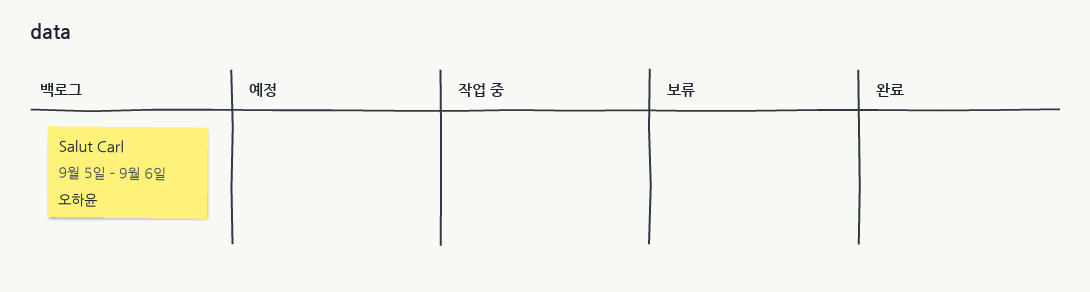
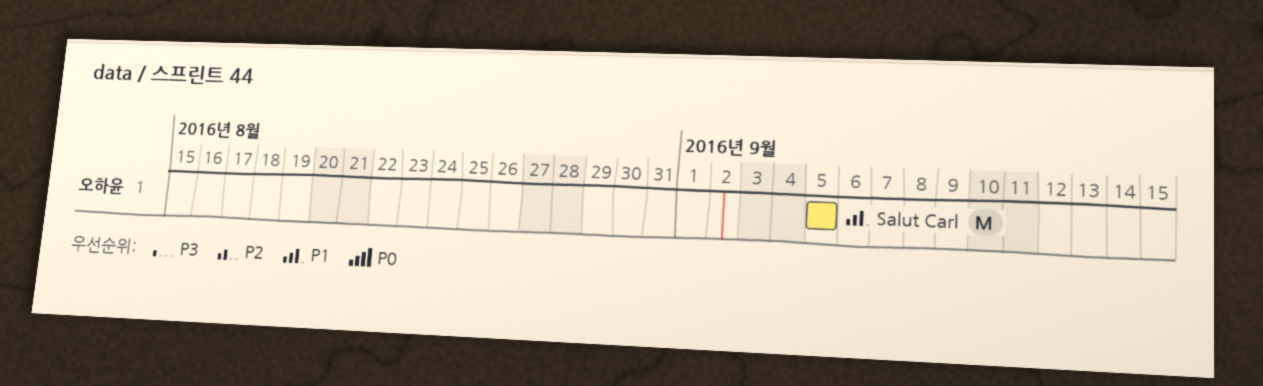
Salut Carl, due: Sep 6 -> Sep 5

